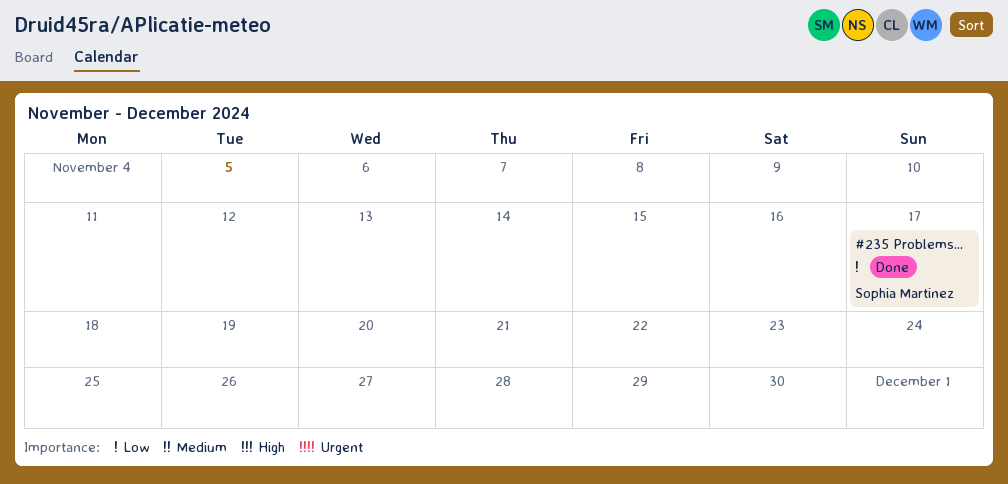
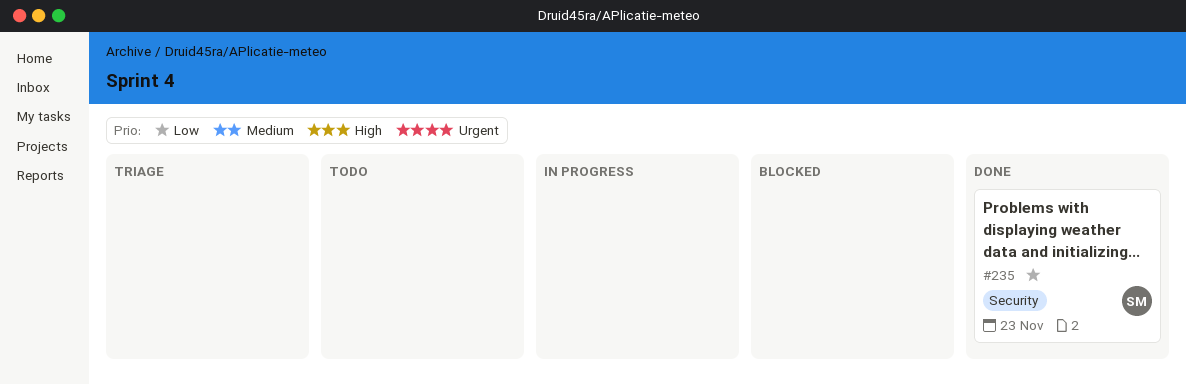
#235, due: Nov 17 -> Nov 23

